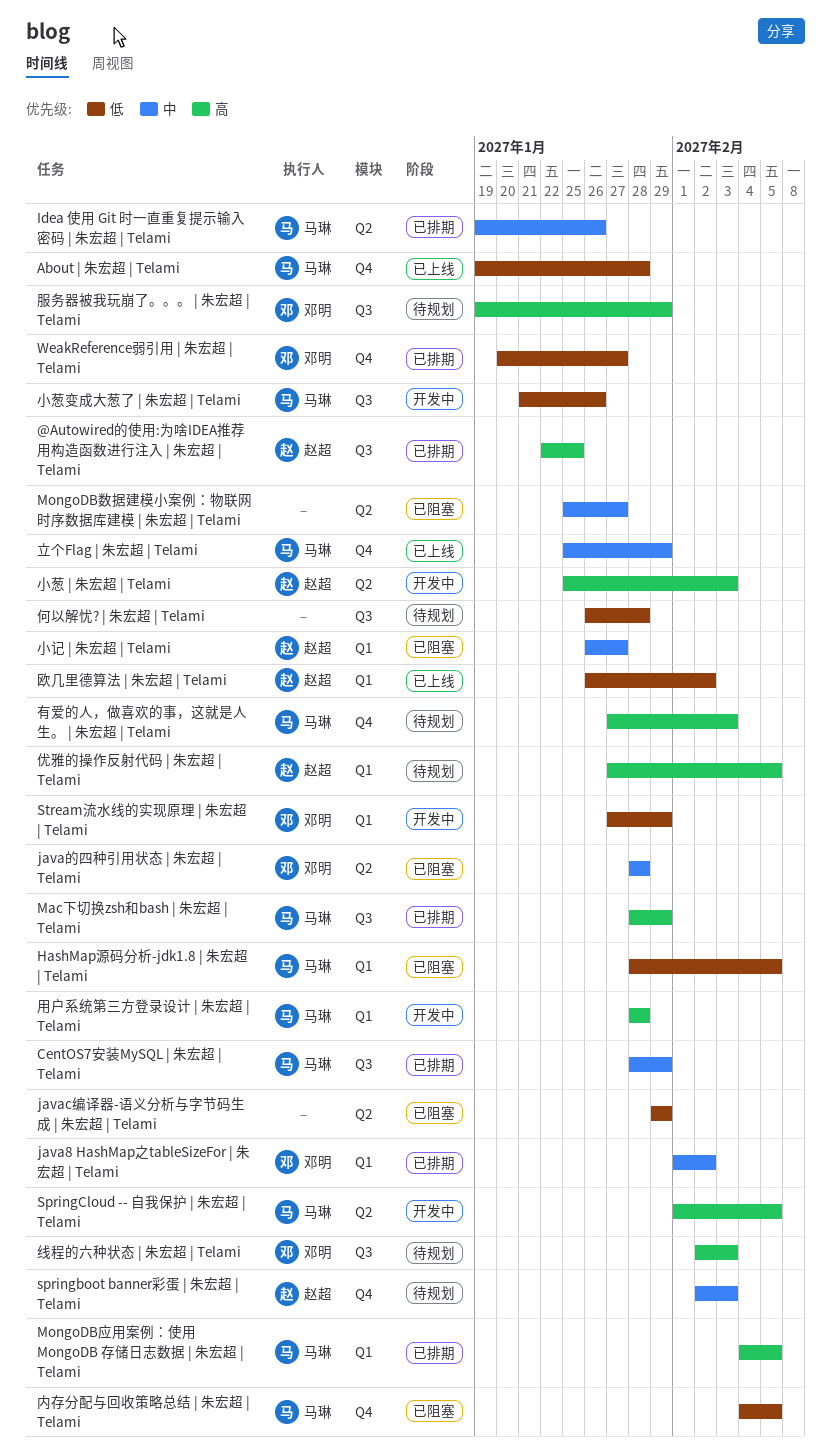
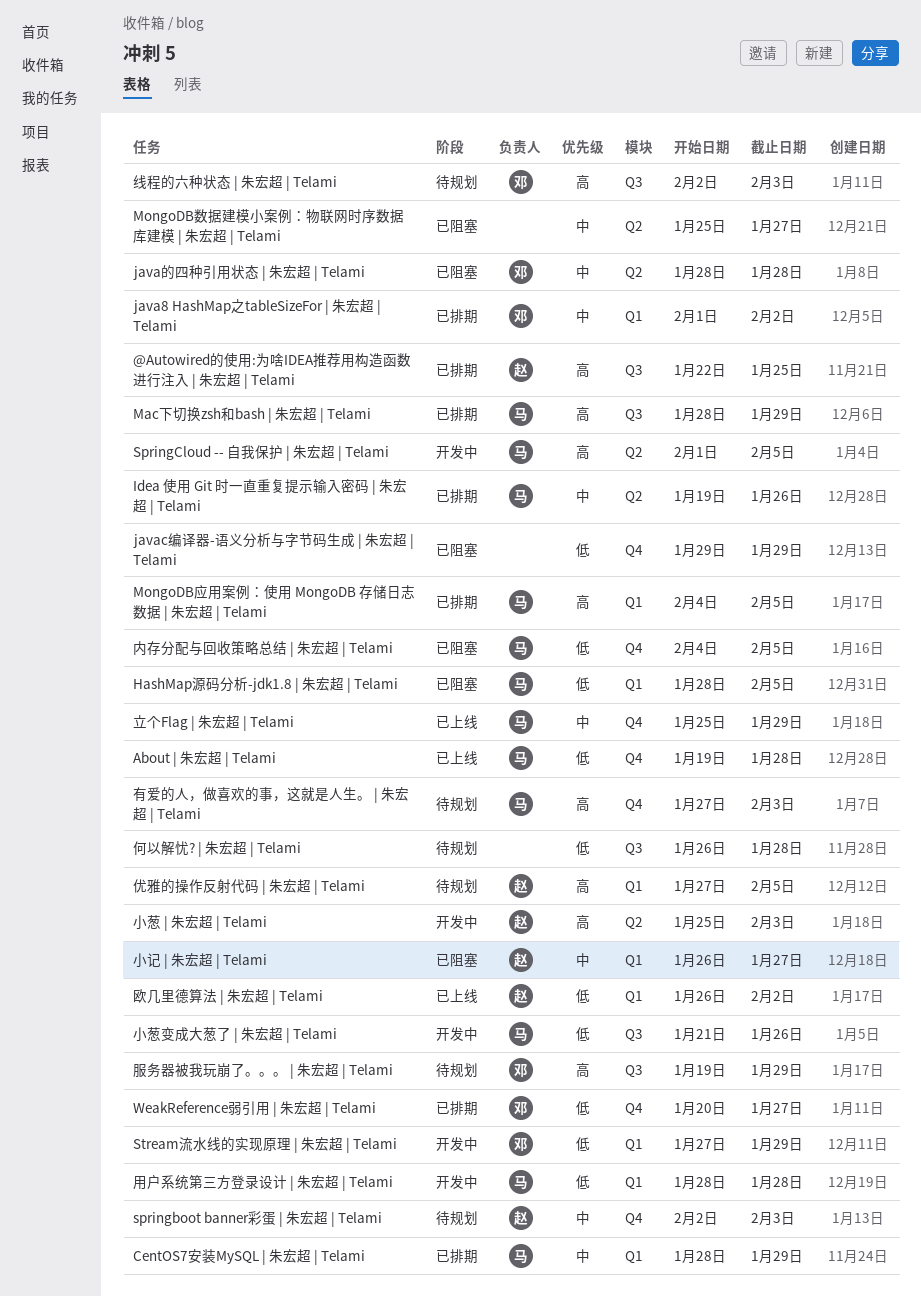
CentOS7安装MySQL | 朱宏超 | Telami, label: Q3 -> Q1
javac编译器-语义分析与字节码生成 | 朱宏超 | Telami, label: Q2 -> Q4
用户系统第三方登录设计 | 朱宏超 | Telami, priority: 高 -> 低

